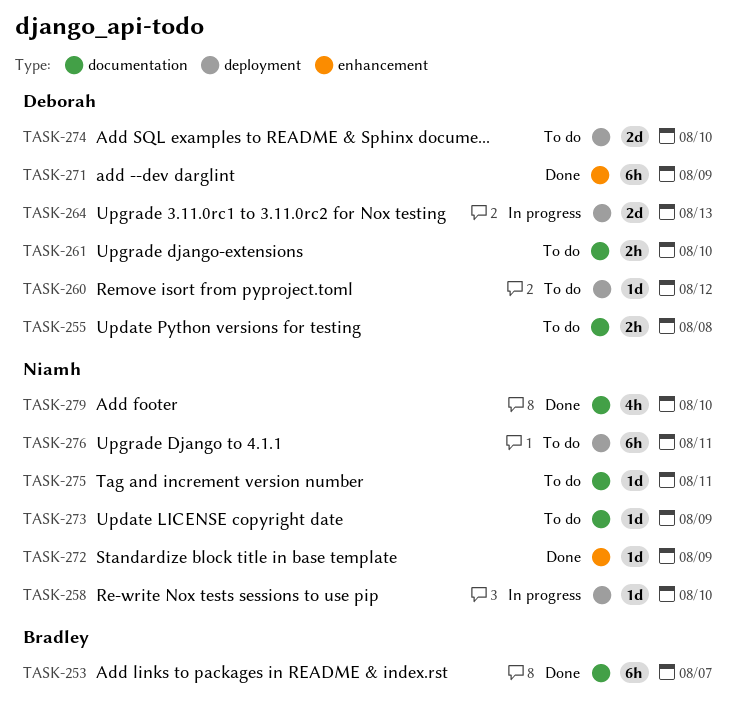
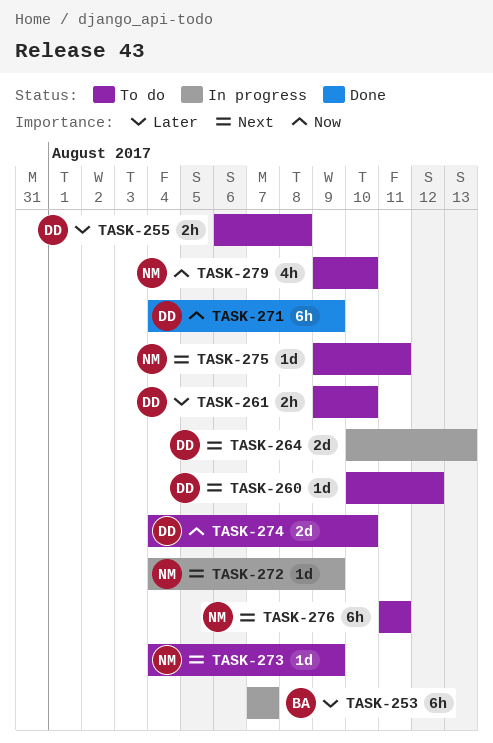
TASK-253, status: Done -> In progress
TASK-258: present -> none
TASK-272, status: Done -> In progress
TASK-279, status: Done -> To do

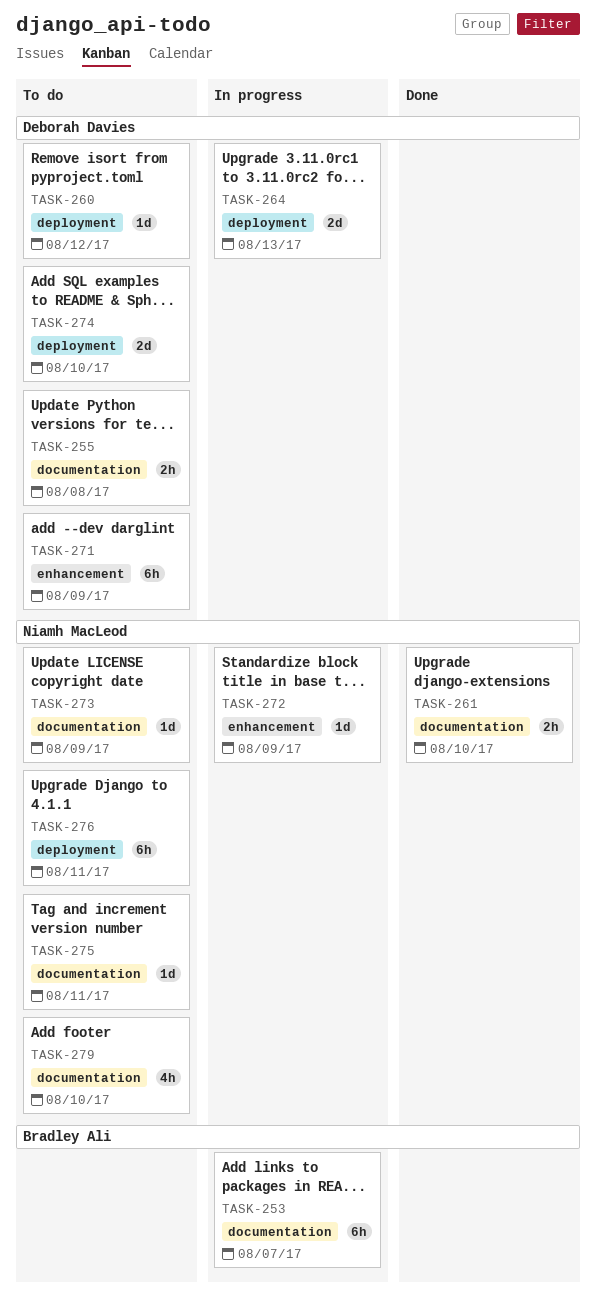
TASK-261, status: To do -> Done
TASK-261, owner: Deborah Davies -> Niamh MacLeod
TASK-271, status: Done -> To do

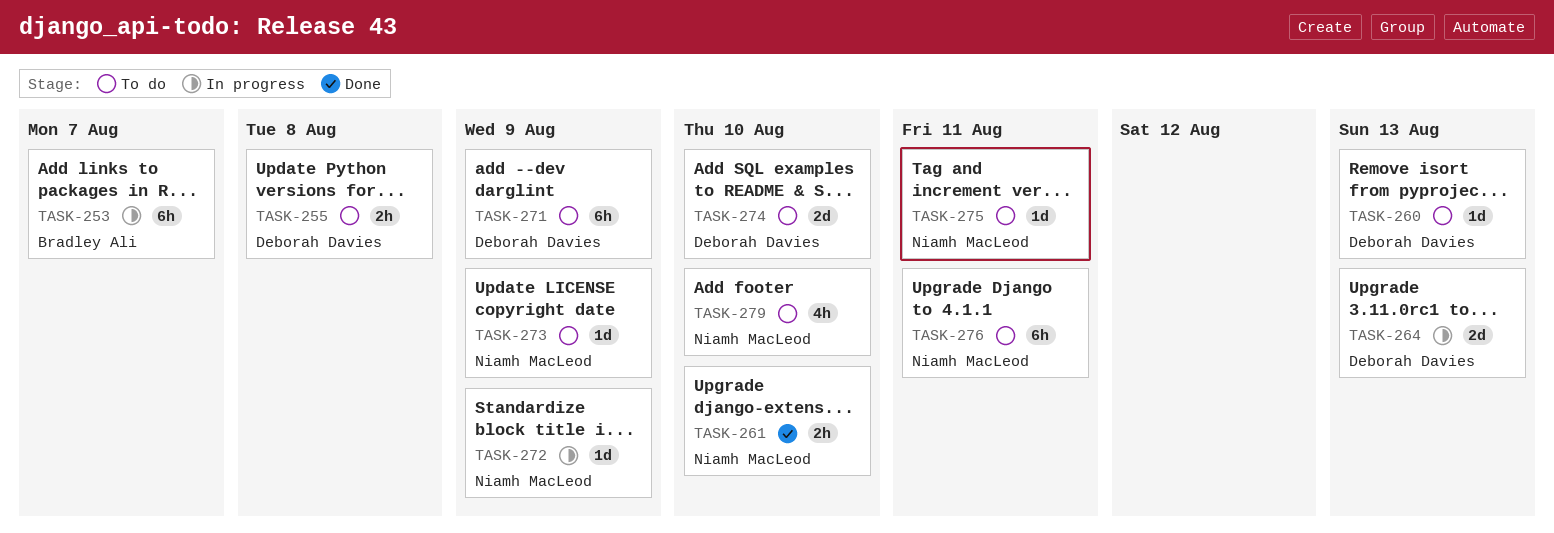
TASK-260, due: Aug 12 -> Aug 13

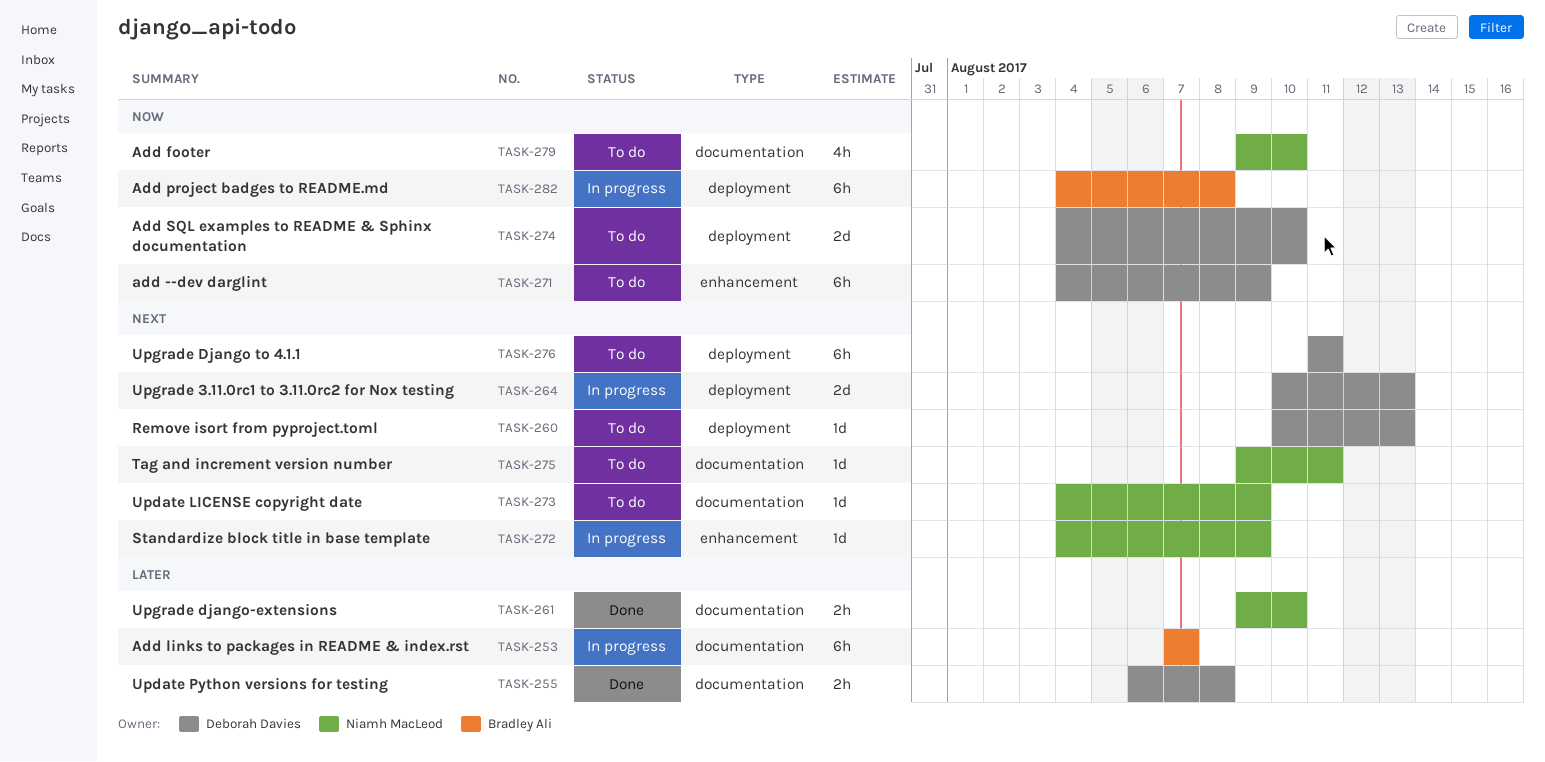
TASK-255, status: To do -> Done
TASK-276, owner: Niamh MacLeod -> Deborah Davies
TASK-282: none -> present

